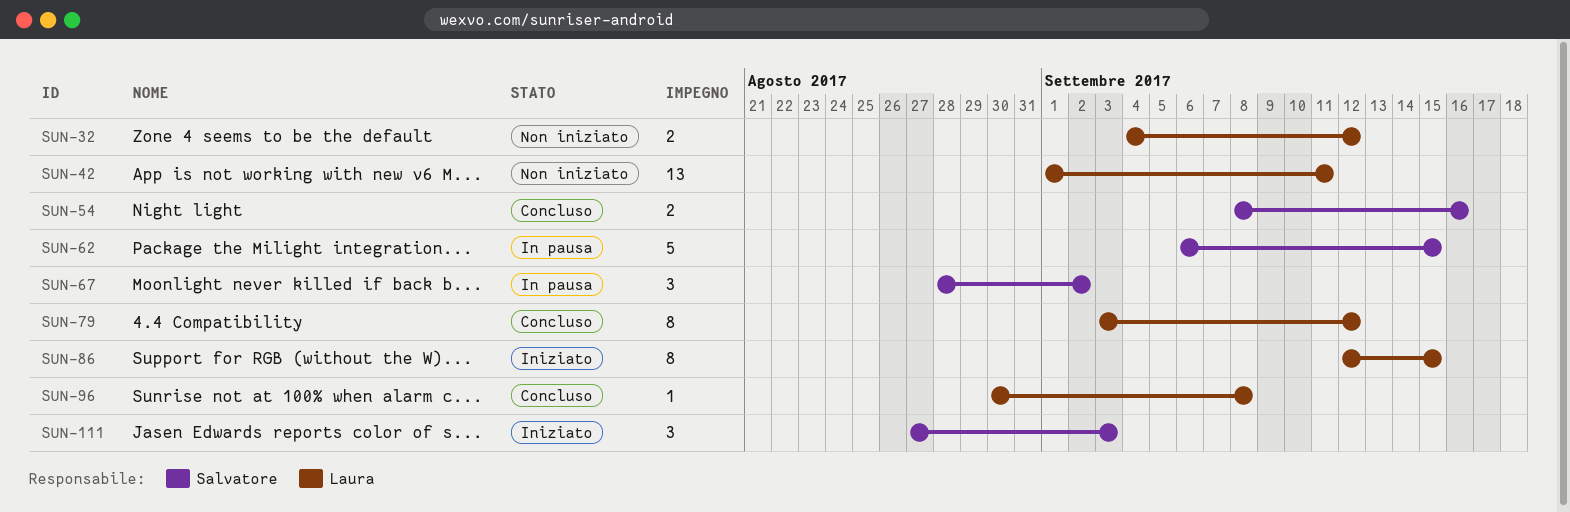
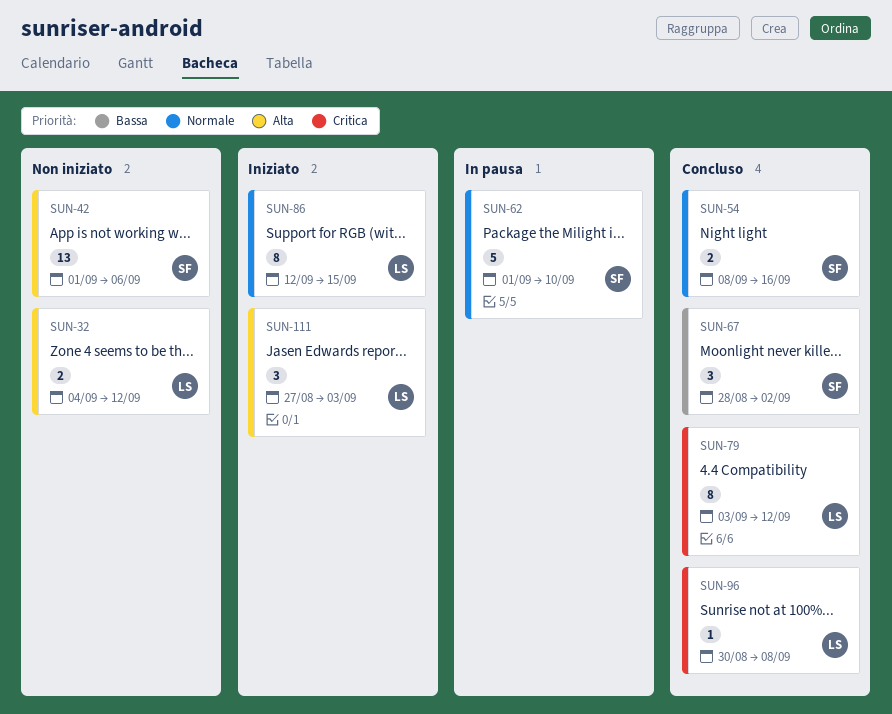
SUN-42, owner: Laura -> Salvatore
SUN-42, due: Sep 11 -> Sep 6
SUN-62, start: Sep 6 -> Sep 1
SUN-62, due: Sep 15 -> Sep 10
SUN-67, status: In pausa -> Concluso
SUN-111, owner: Salvatore -> Laura

